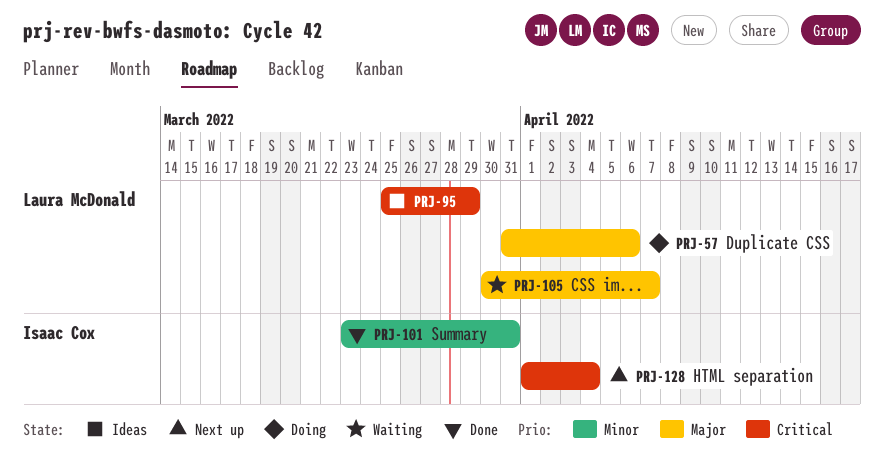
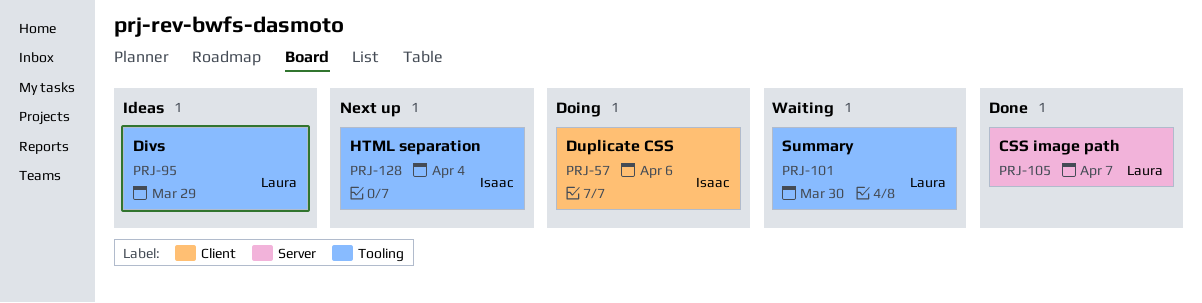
PRJ-57, owner: Laura McDonald -> Isaac Cox
PRJ-101, status: Done -> Waiting
PRJ-101, owner: Isaac Cox -> Laura McDonald
PRJ-101, due: Mar 31 -> Mar 30
PRJ-105, status: Waiting -> Done

